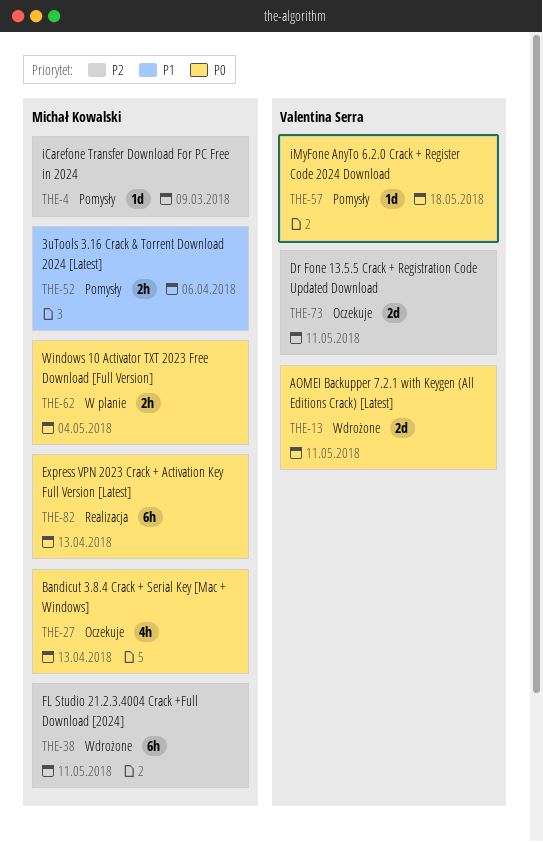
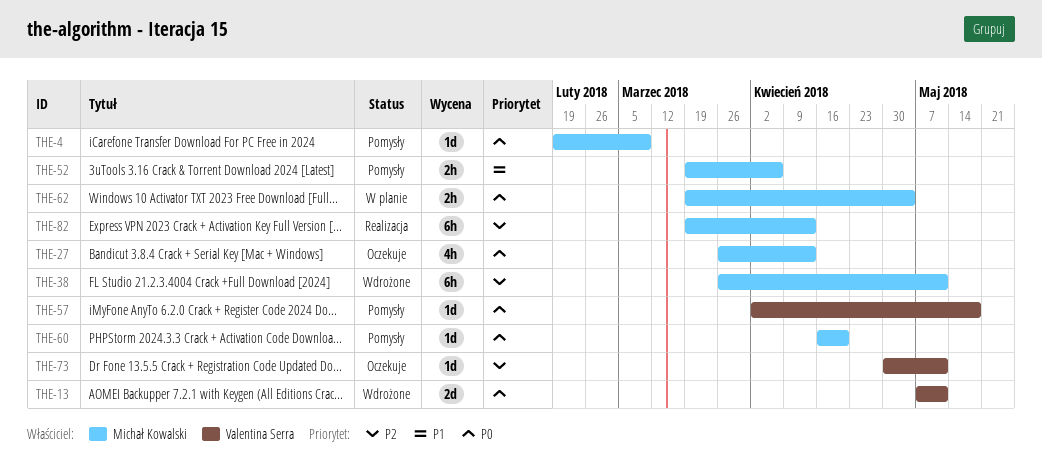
THE-4, priority: P2 -> P0
THE-60: none -> present
THE-73, estimate: 2d -> 1d
THE-82, priority: P0 -> P2

